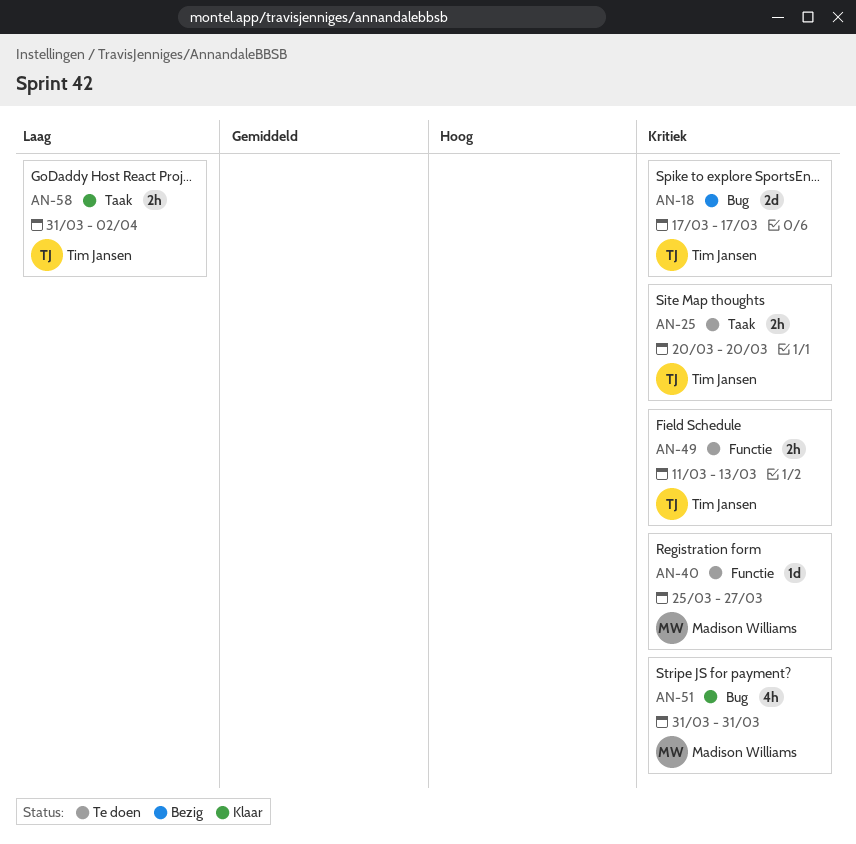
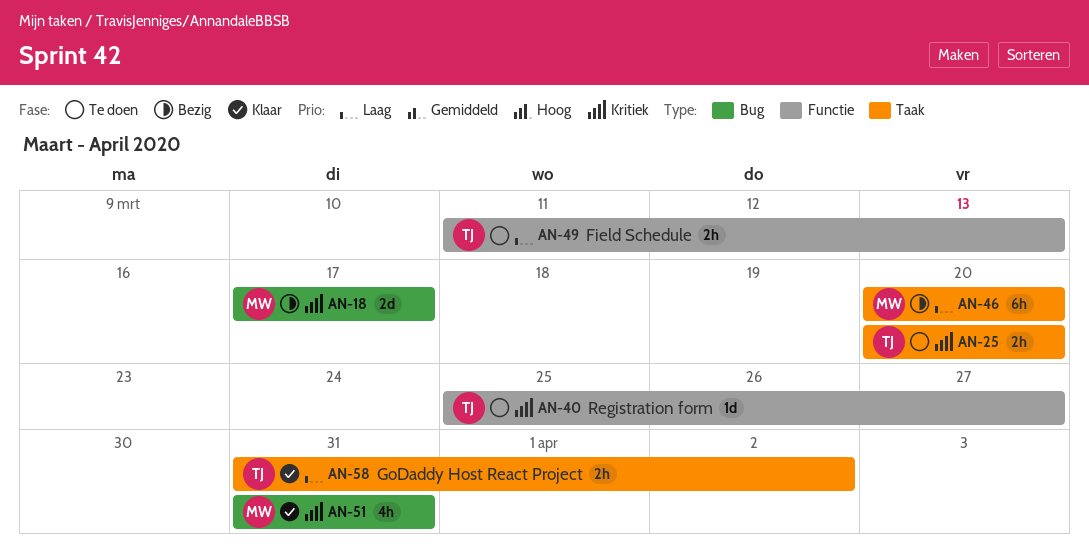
AN-18, owner: Tim Jansen -> Madison Williams
AN-40, owner: Madison Williams -> Tim Jansen
AN-46: none -> present
AN-49, priority: Kritiek -> Laag

